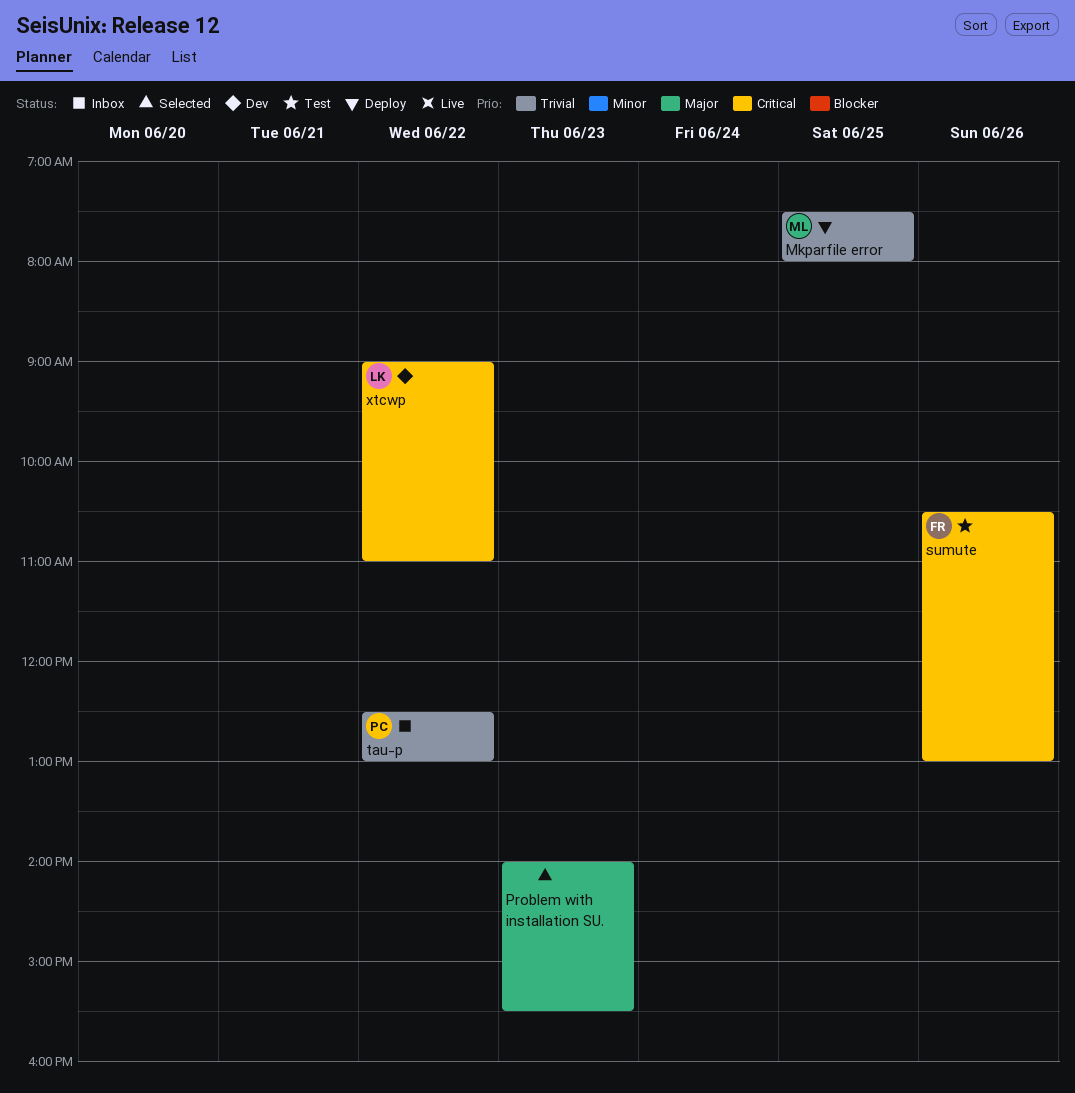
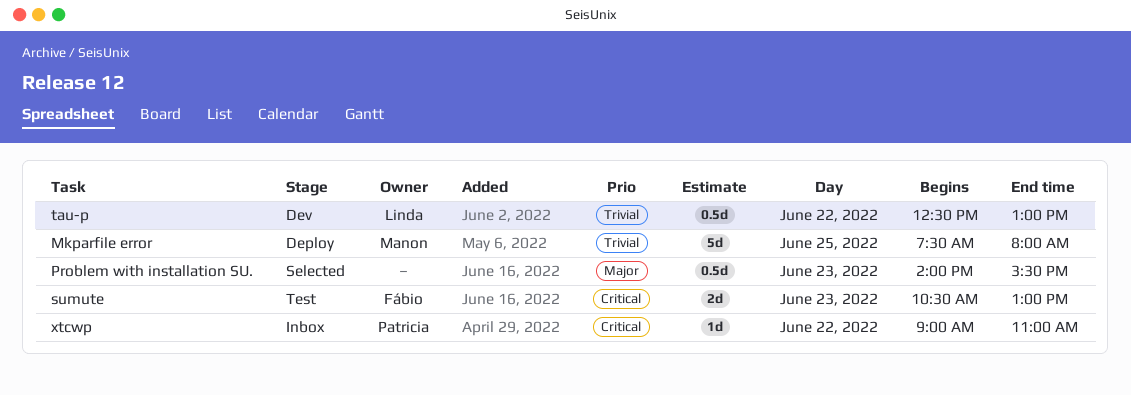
sumute, day: Jun 26 -> Jun 23
tau-p, status: Inbox -> Dev
tau-p, owner: Patricia -> Linda
xtcwp, status: Dev -> Inbox
xtcwp, owner: Linda -> Patricia

